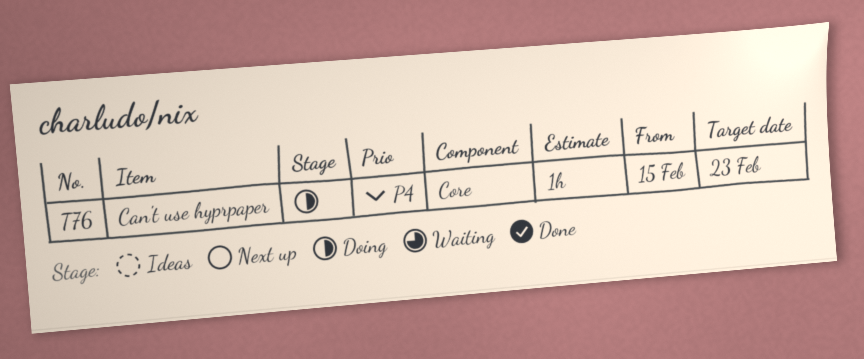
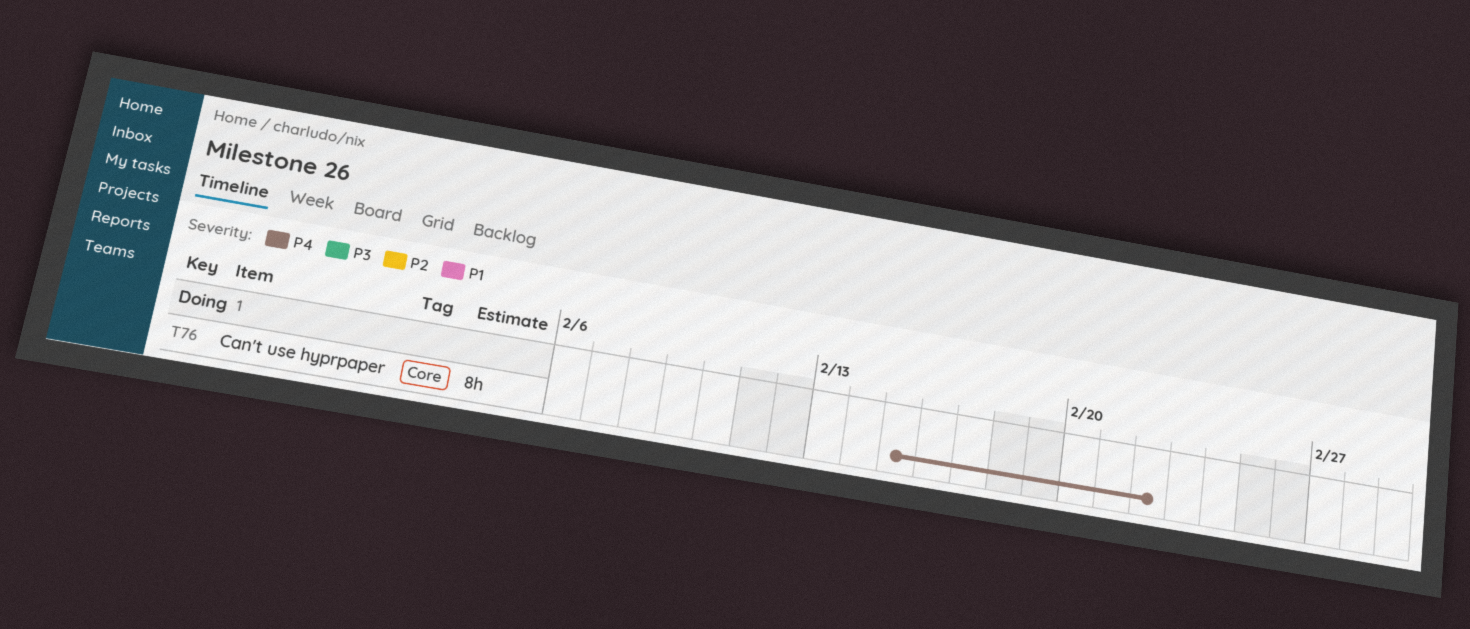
T76, estimate: 1h -> 8h
T76, due: Feb 23 -> Feb 22

